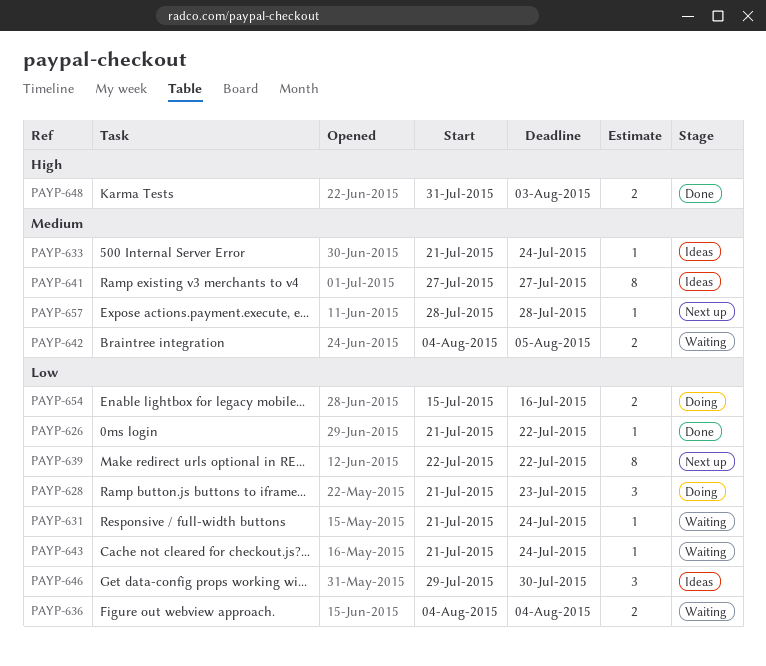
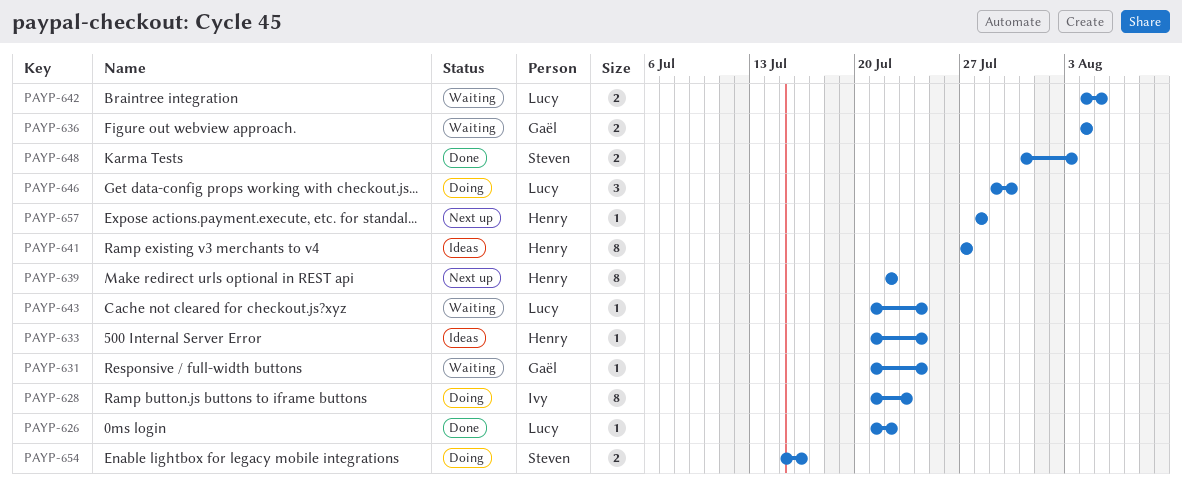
PAYP-628, estimate: 3 -> 8
PAYP-646, status: Ideas -> Doing

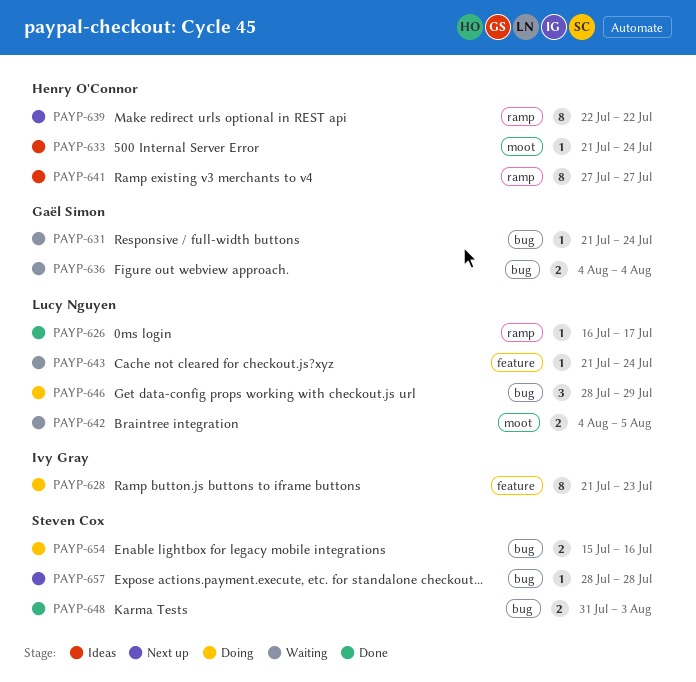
PAYP-626, start: Jul 21 -> Jul 16
PAYP-626, due: Jul 22 -> Jul 17
PAYP-646, start: Jul 29 -> Jul 28
PAYP-646, due: Jul 30 -> Jul 29
PAYP-657, owner: Henry O'Connor -> Steven Cox

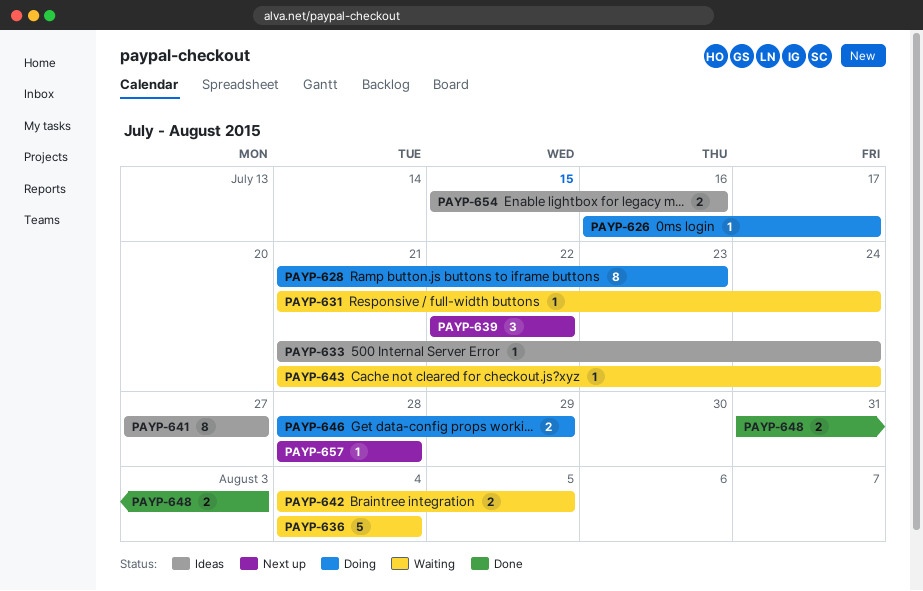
PAYP-626, status: Done -> Doing
PAYP-636, estimate: 2 -> 5
PAYP-639, estimate: 8 -> 3
PAYP-646, estimate: 3 -> 2
PAYP-654, status: Doing -> Ideas

